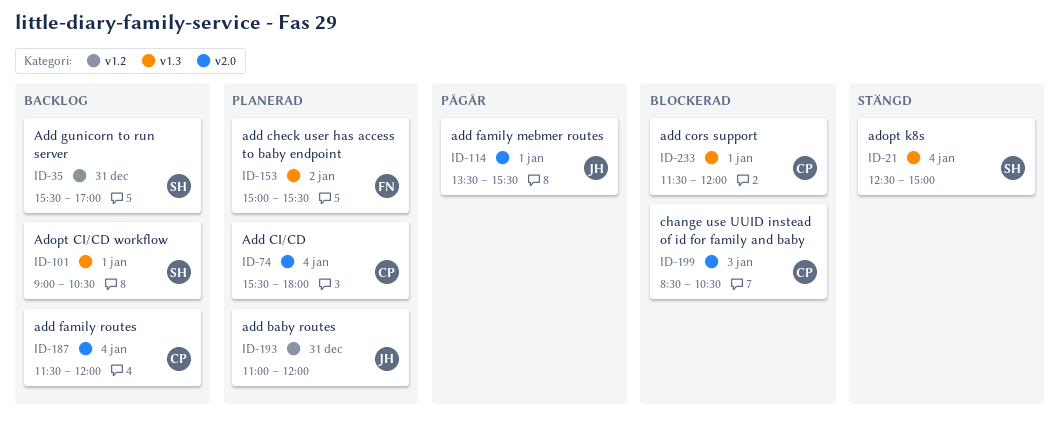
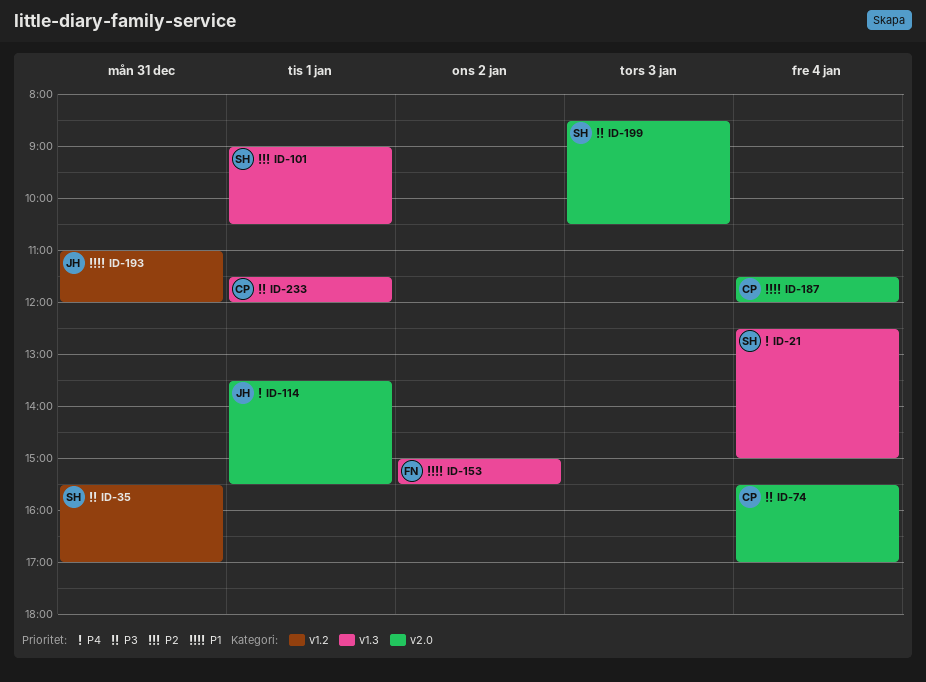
ID-74, ends: 18:00 -> 17:00
ID-199, owner: CP -> SH

